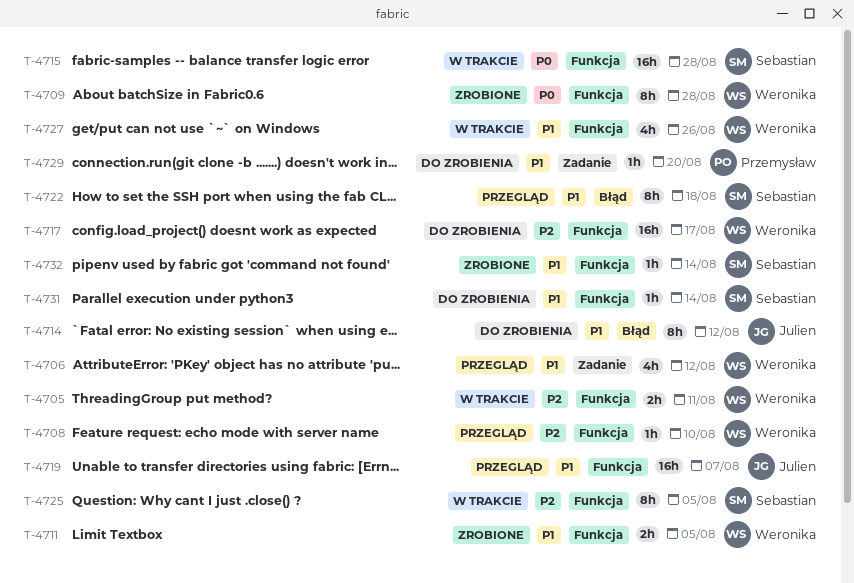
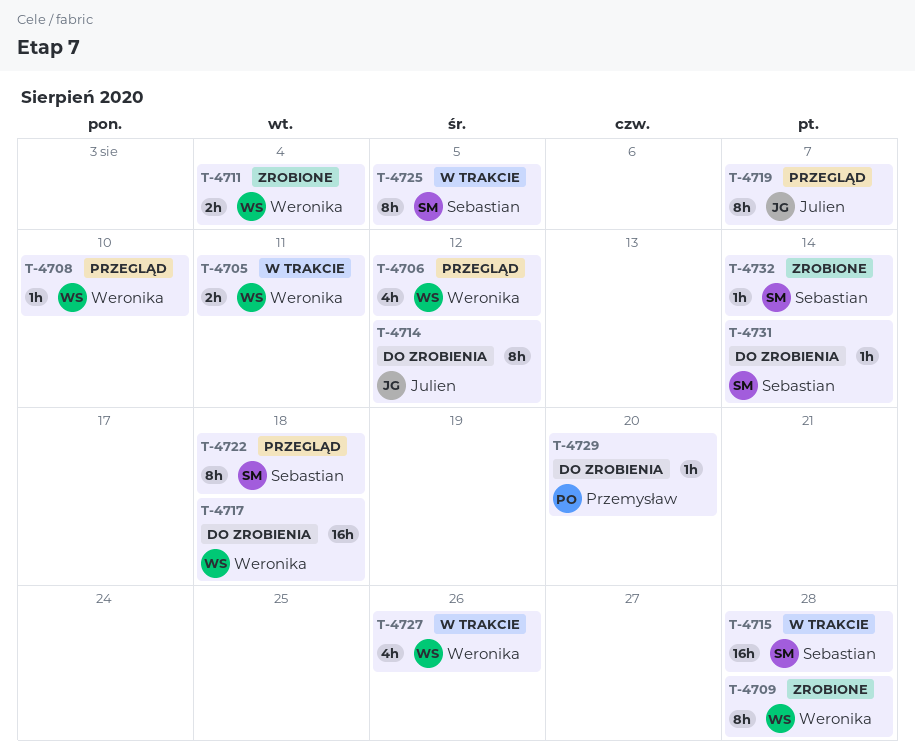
T-4711, due: Aug 5 -> Aug 4
T-4717, due: Aug 17 -> Aug 18
T-4719, estimate: 16h -> 8h

